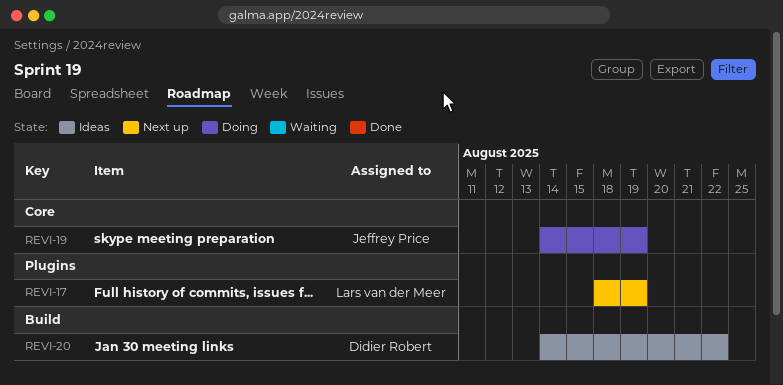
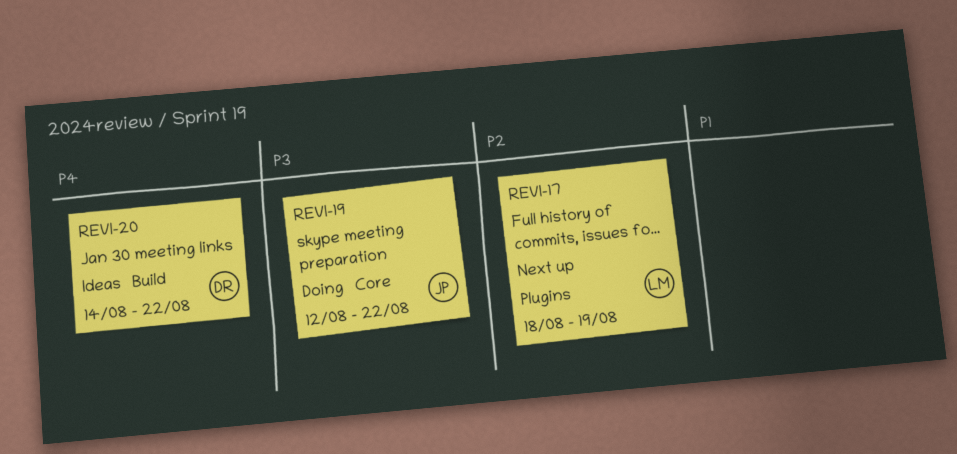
REVI-19, start: Aug 14 -> Aug 12
REVI-19, due: Aug 19 -> Aug 22

